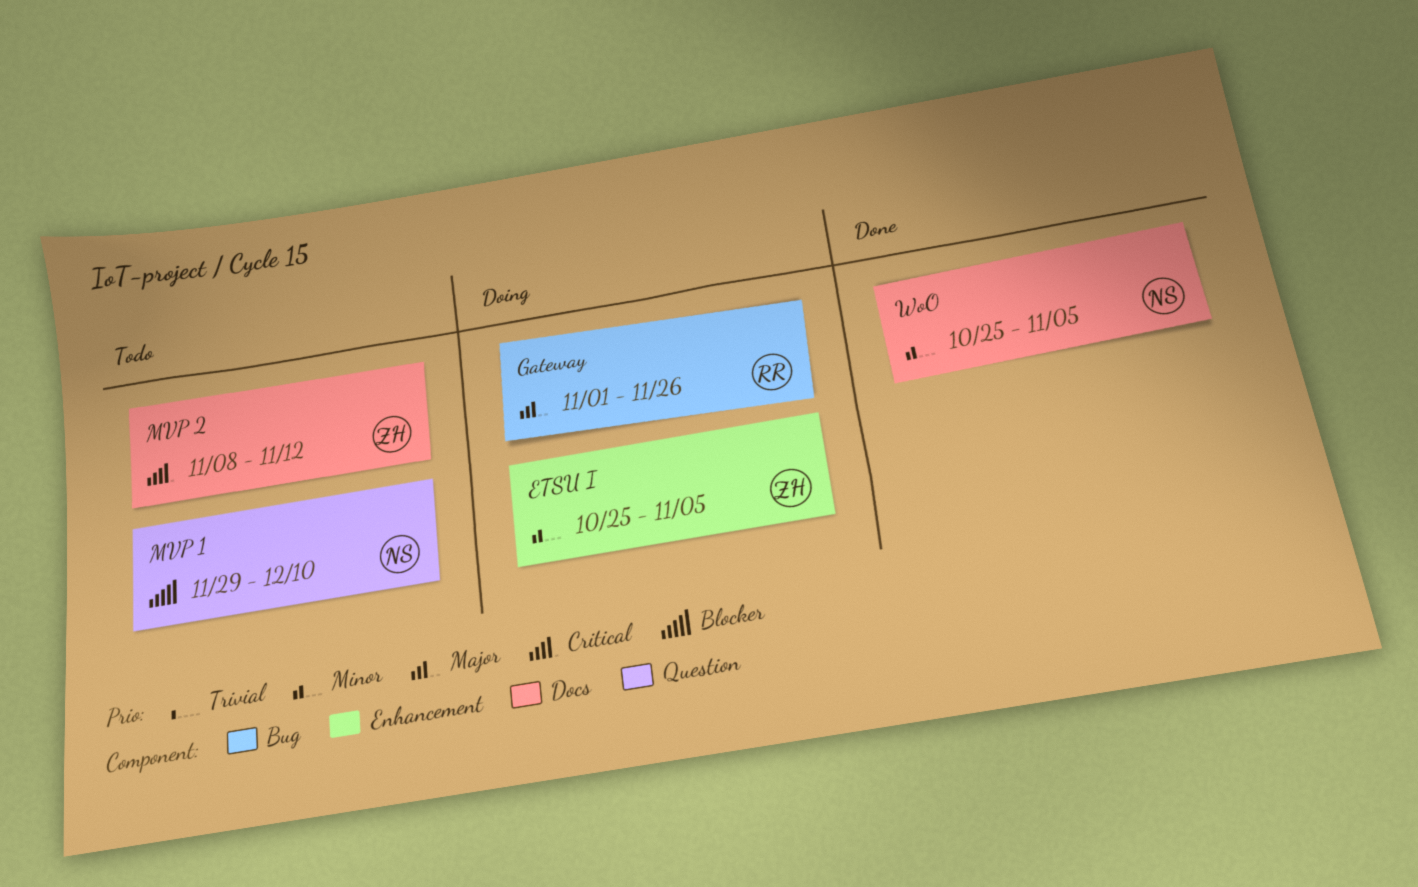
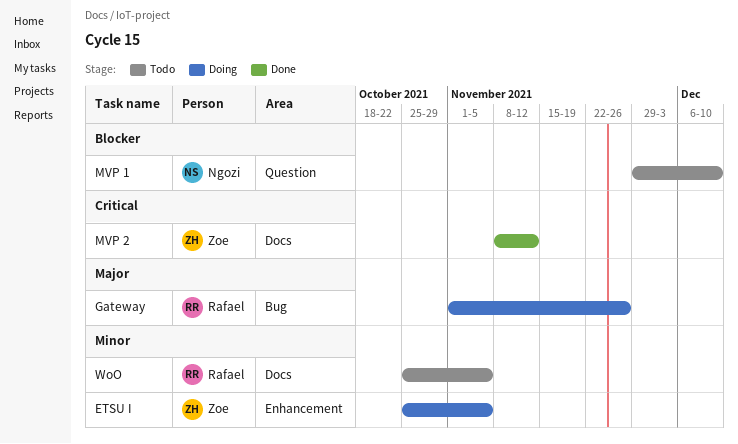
MVP 2, status: Todo -> Done
WoO, status: Done -> Todo
WoO, owner: Ngozi -> Rafael

